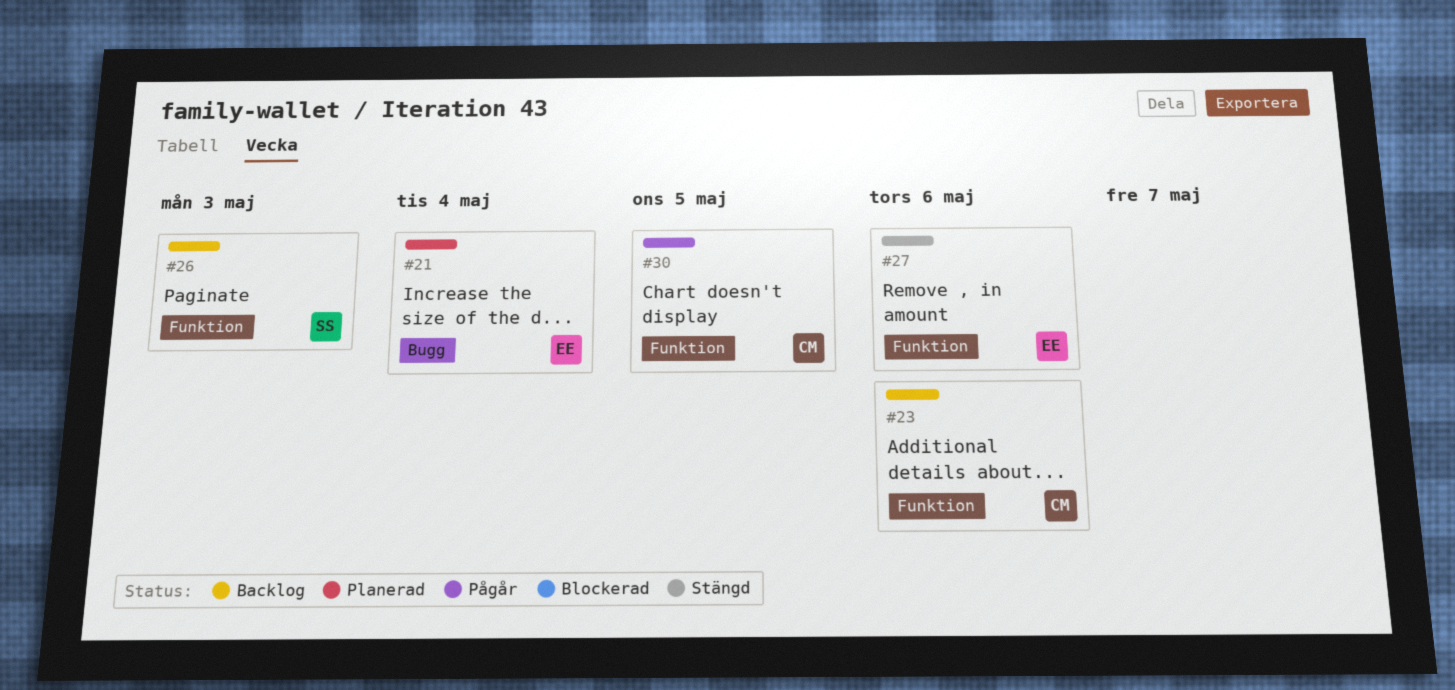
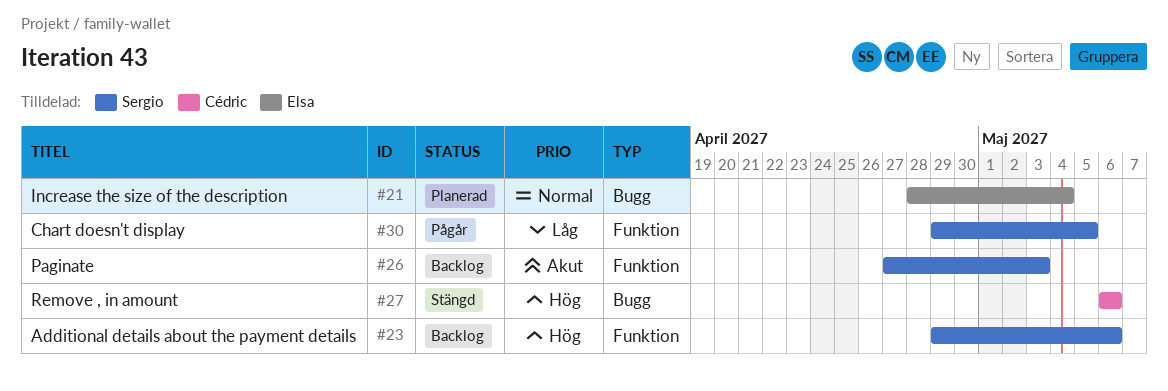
#23, owner: Cédric -> Sergio
#27, owner: Elsa -> Cédric
#27, label: Funktion -> Bugg
#30, owner: Cédric -> Sergio

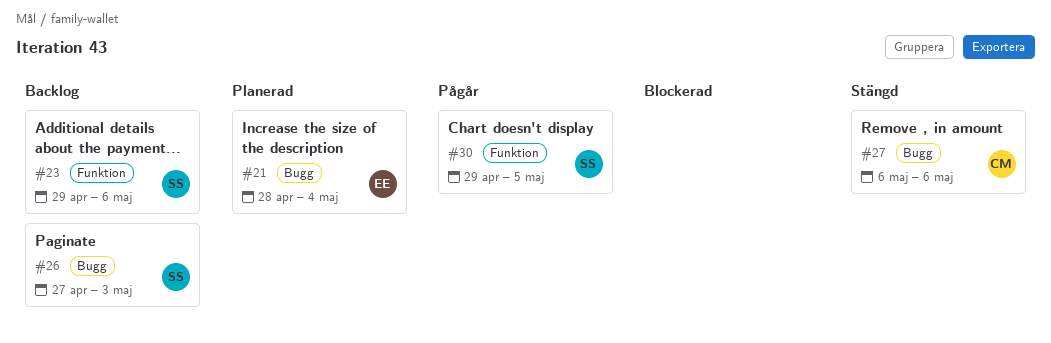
#26, label: Funktion -> Bugg

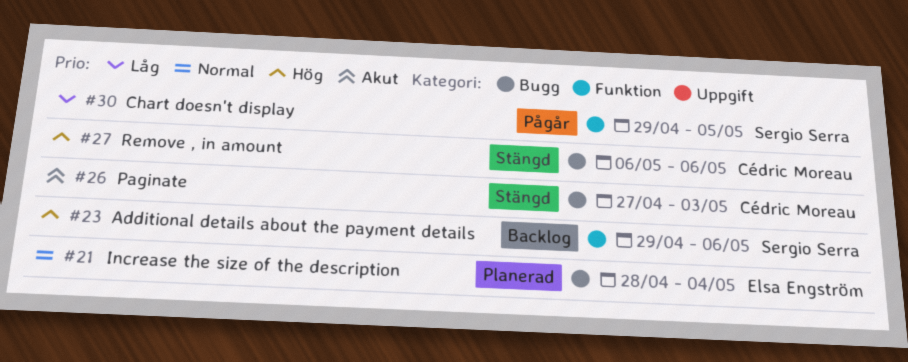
#26, status: Backlog -> Stängd
#26, owner: Sergio Serra -> Cédric Moreau

